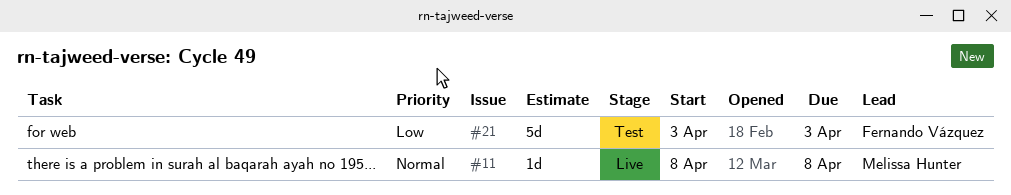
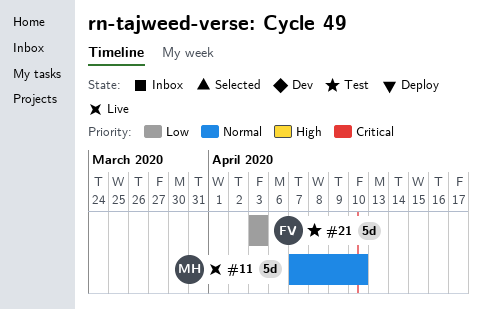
#11, estimate: 1d -> 5d
#11, start: Apr 8 -> Apr 7
#11, due: Apr 8 -> Apr 10

